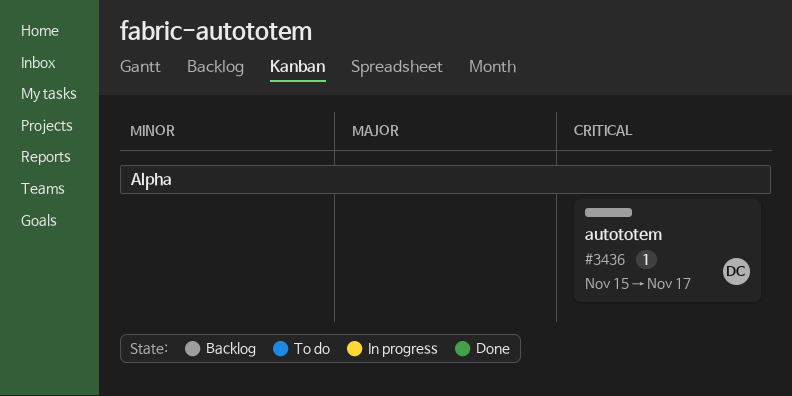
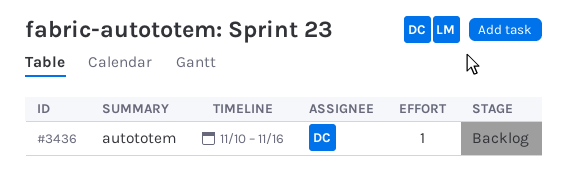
#3436, start: Nov 15 -> Nov 10
#3436, due: Nov 17 -> Nov 16

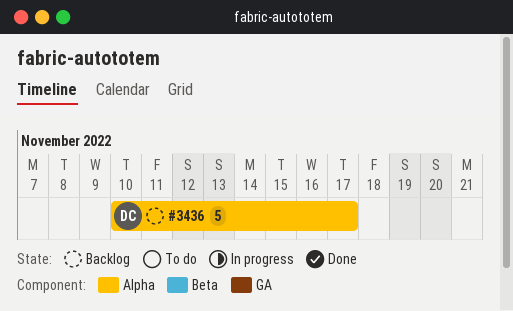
#3436, estimate: 1 -> 5
#3436, due: Nov 16 -> Nov 17

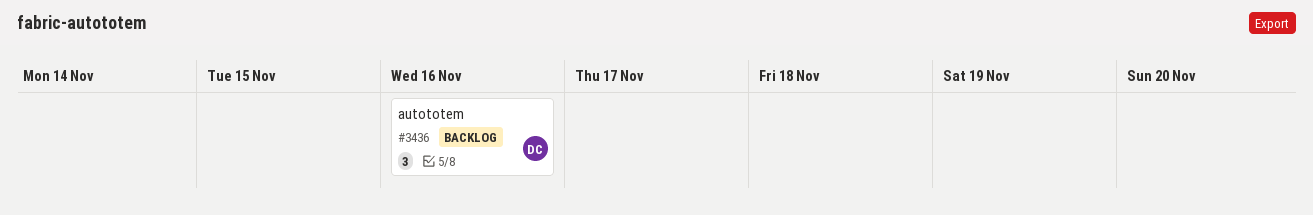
#3436, estimate: 5 -> 3
#3436, due: Nov 17 -> Nov 16

